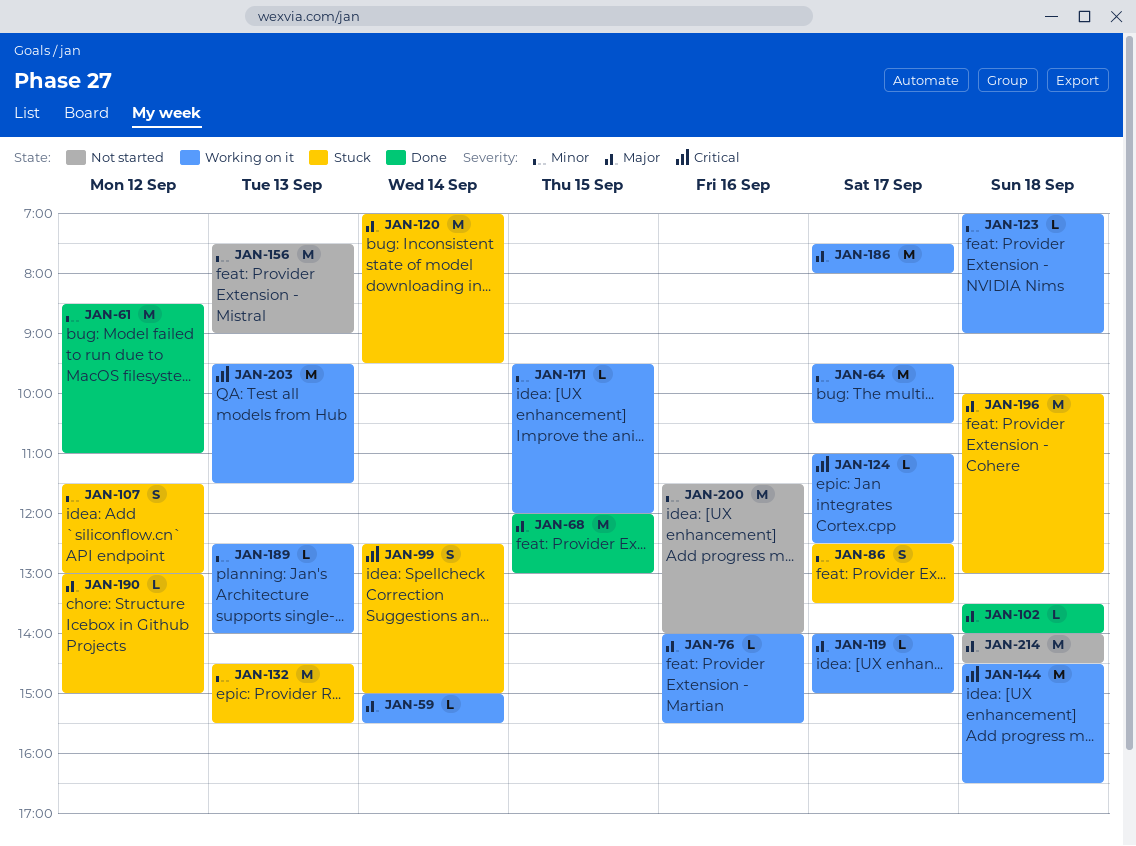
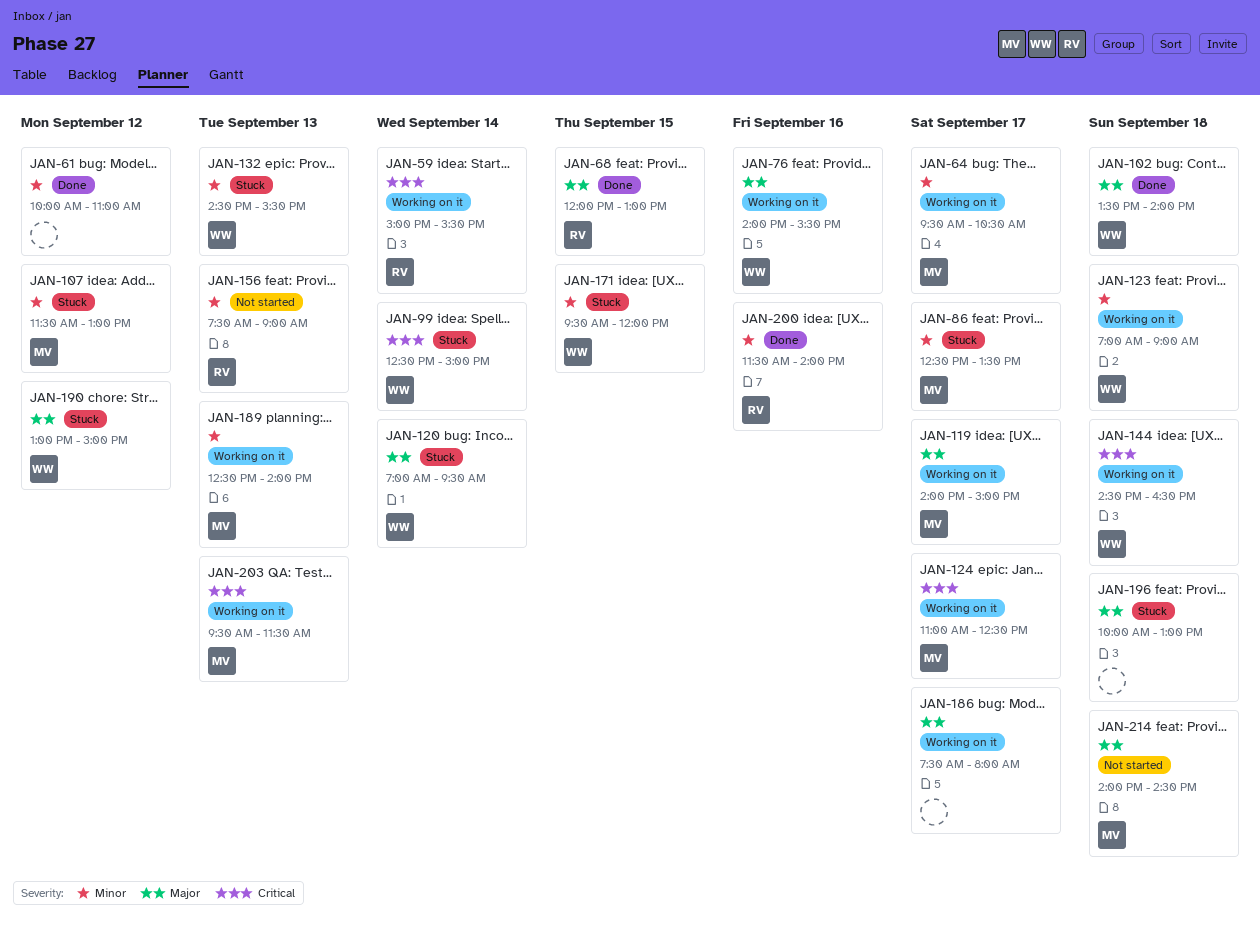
JAN-59, priority: Major -> Critical
JAN-61, begins: 08:30 -> 10:00
JAN-171, status: Working on it -> Stuck
JAN-200, status: Not started -> Done

